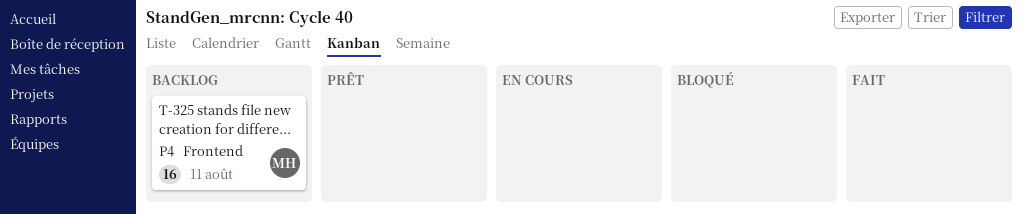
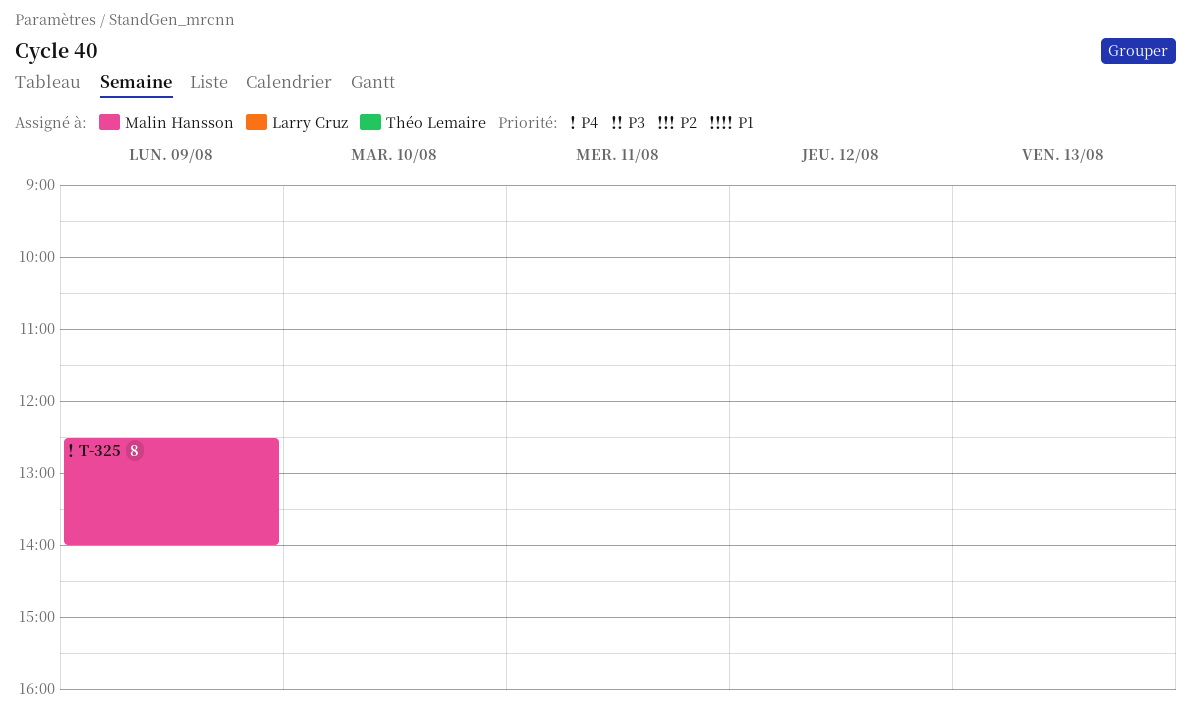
T-325, estimate: 16 -> 8
T-325, day: Aug 11 -> Aug 9

